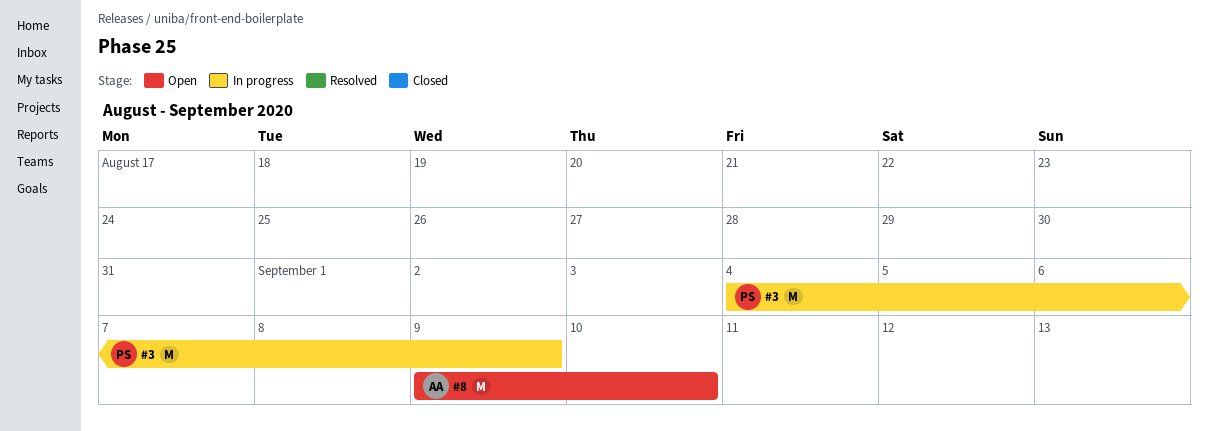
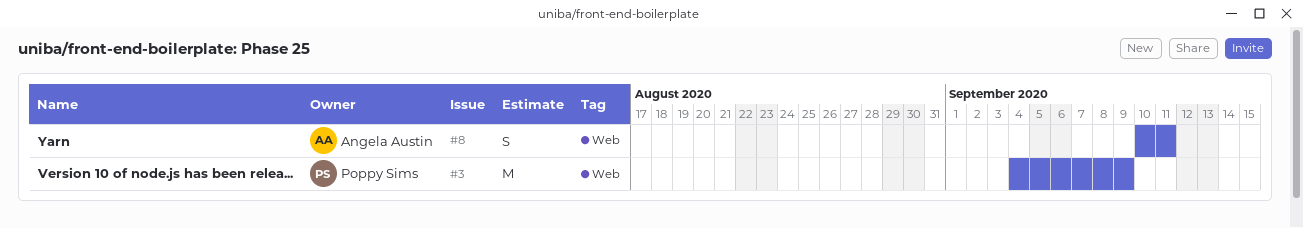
#8, estimate: M -> S
#8, start: Sep 9 -> Sep 10
#8, due: Sep 10 -> Sep 11

